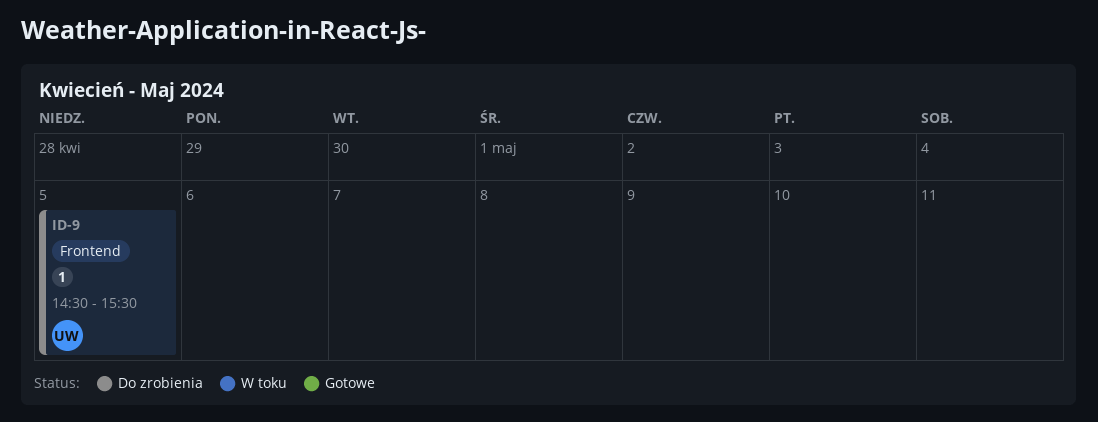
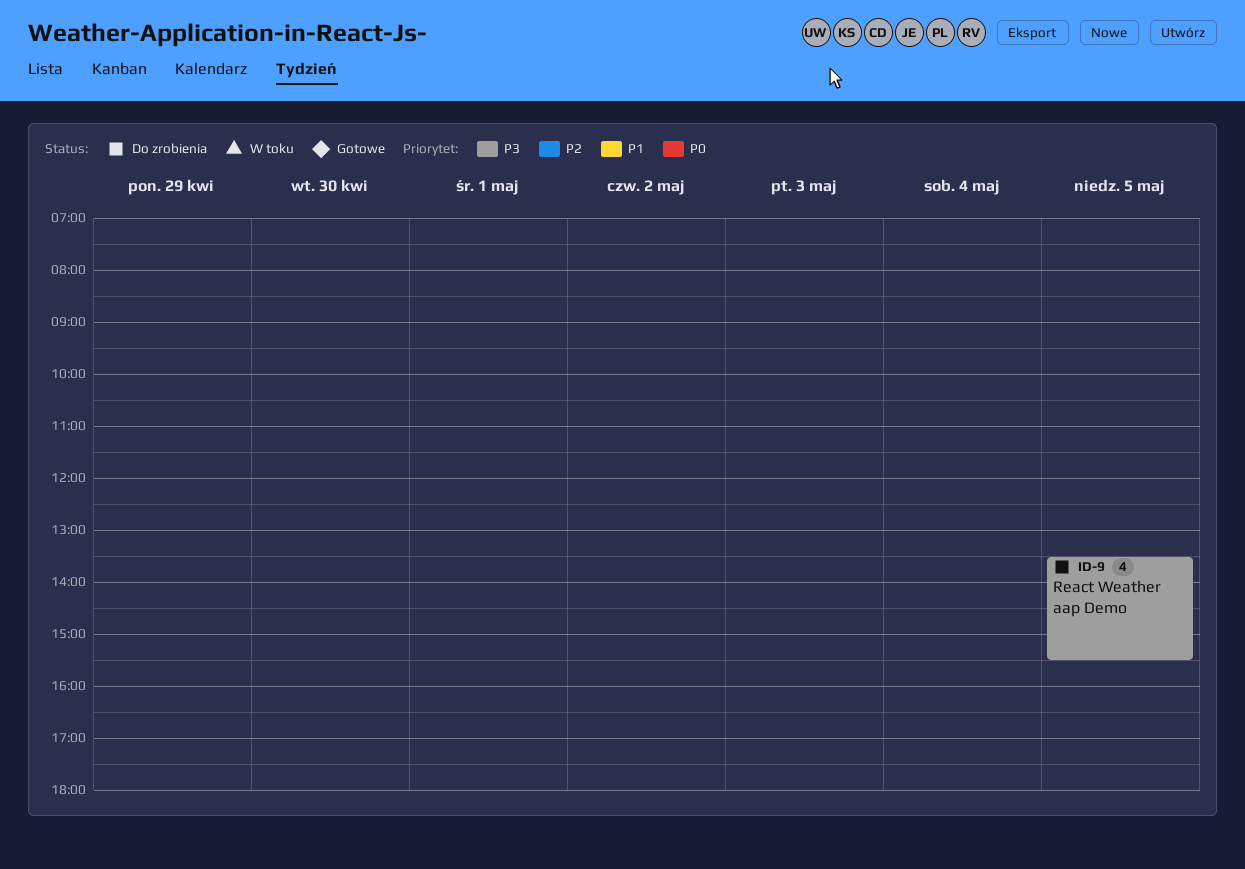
ID-9, estimate: 1 -> 4
ID-9, begins: 14:30 -> 13:30

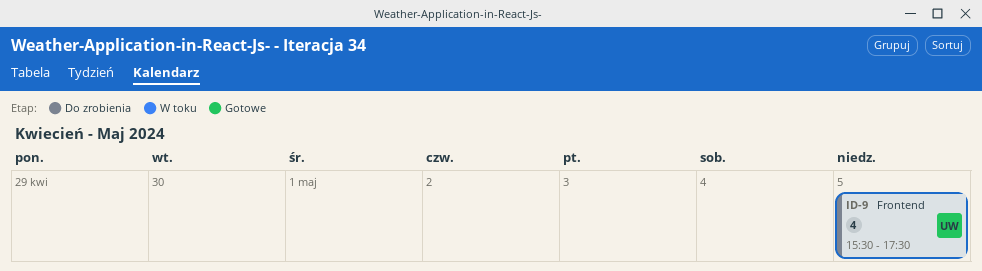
ID-9, begins: 13:30 -> 15:30
ID-9, ends: 15:30 -> 17:30

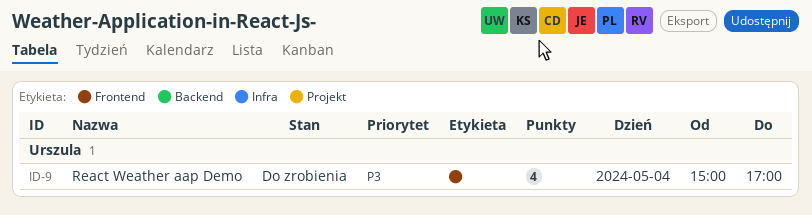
ID-9, day: May 5 -> May 4
ID-9, begins: 15:30 -> 15:00
ID-9, ends: 17:30 -> 17:00

